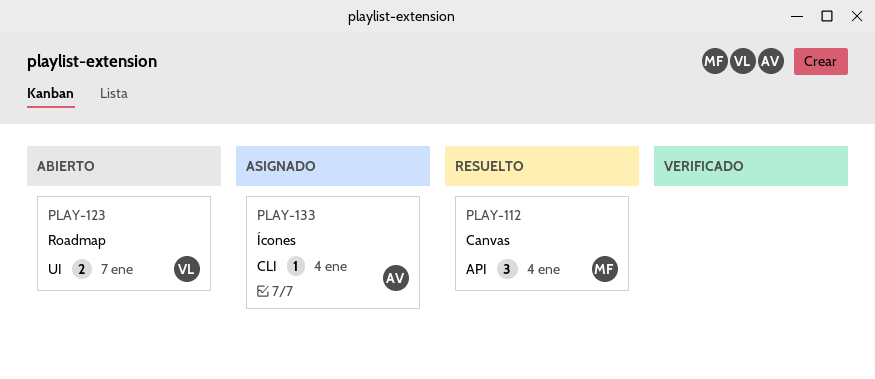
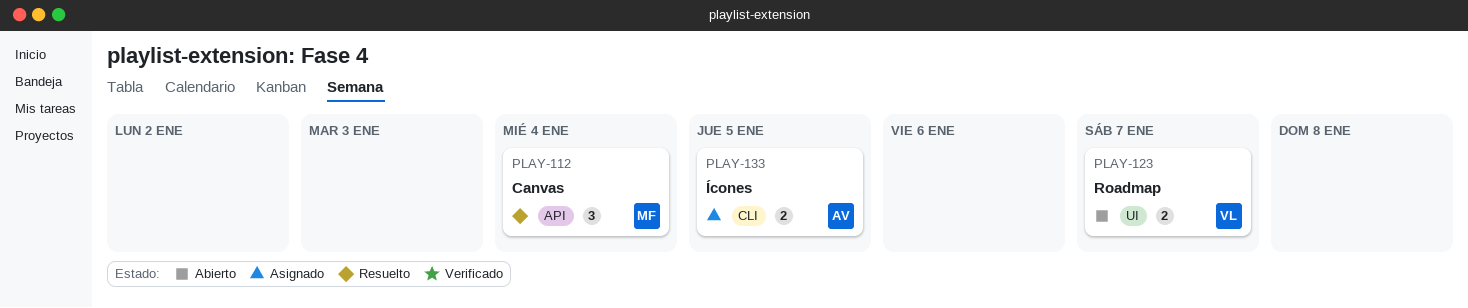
PLAY-133, estimate: 1 -> 2
PLAY-133, due: Jan 4 -> Jan 5

